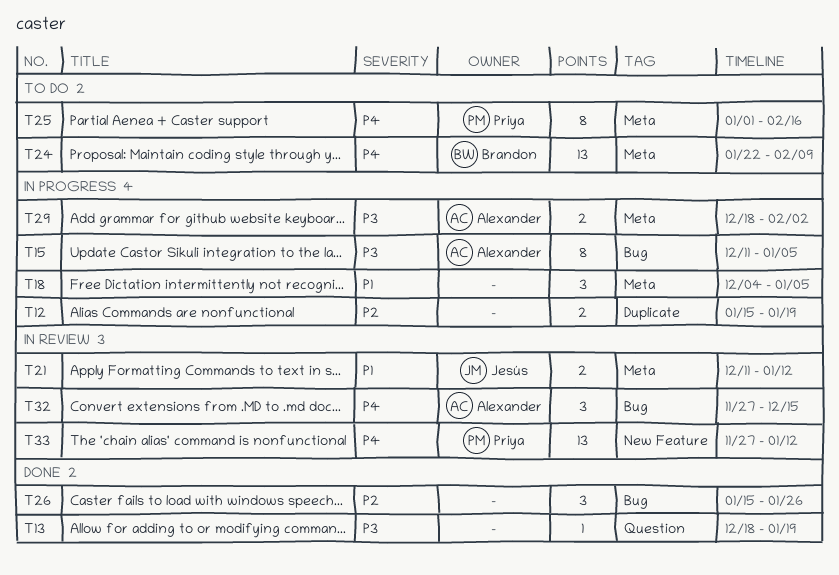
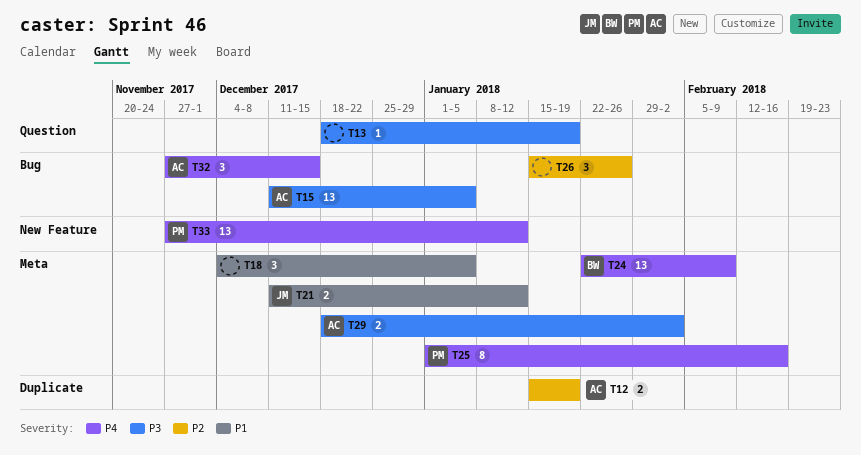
T12, owner: none -> Alexander
T15, estimate: 8 -> 13

